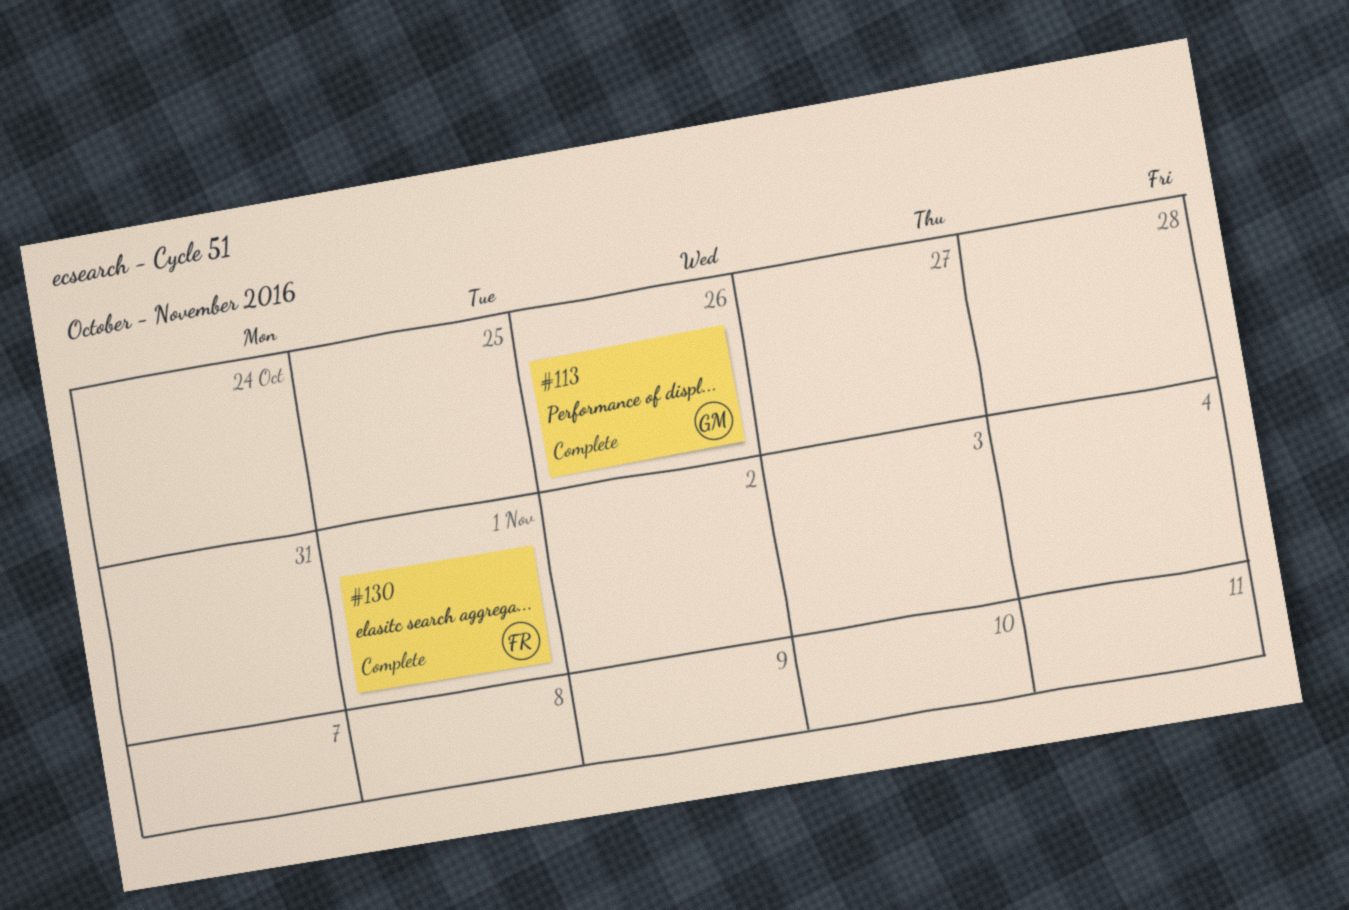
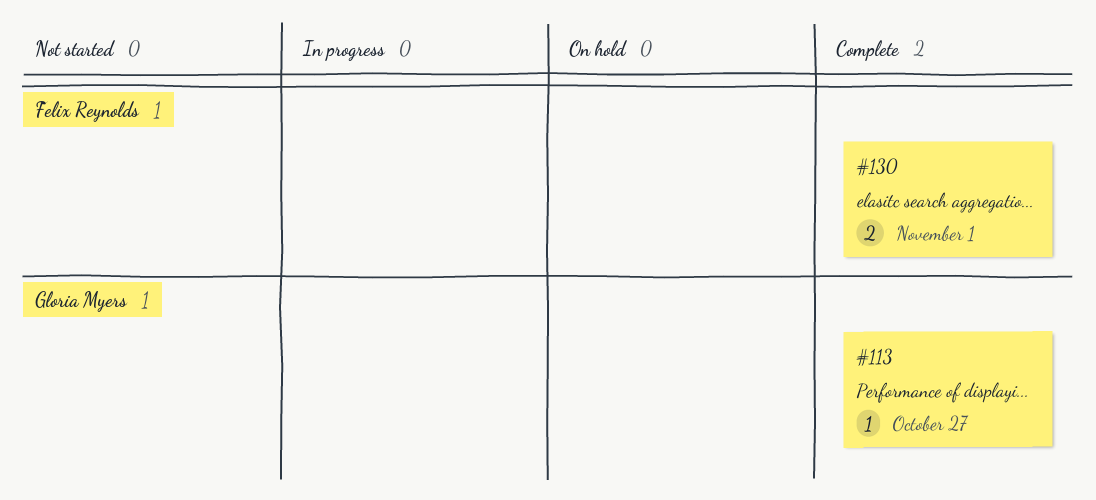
#113, due: Oct 26 -> Oct 27

